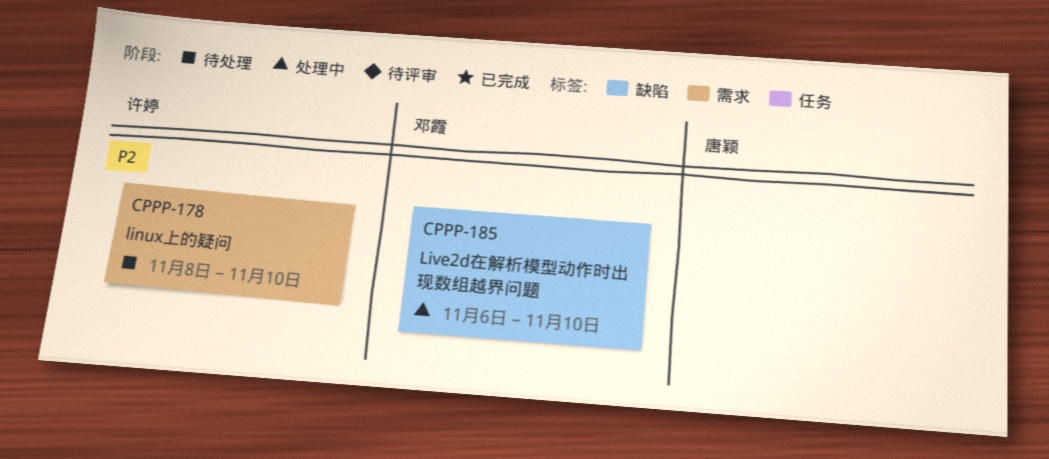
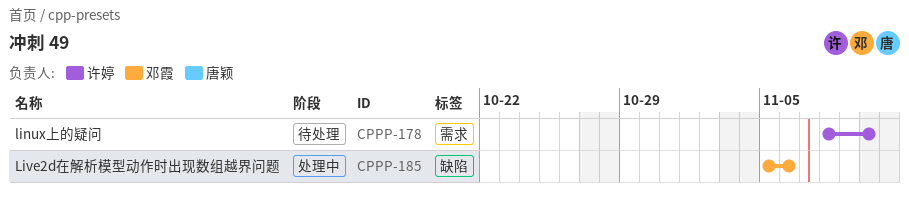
CPPP-185, start: Nov 6 -> Nov 5
CPPP-185, due: Nov 10 -> Nov 6

